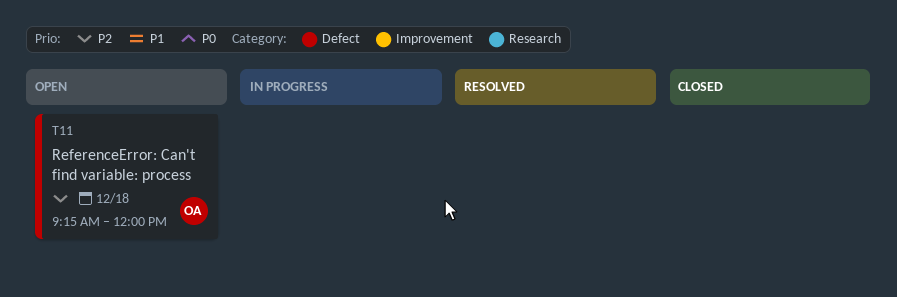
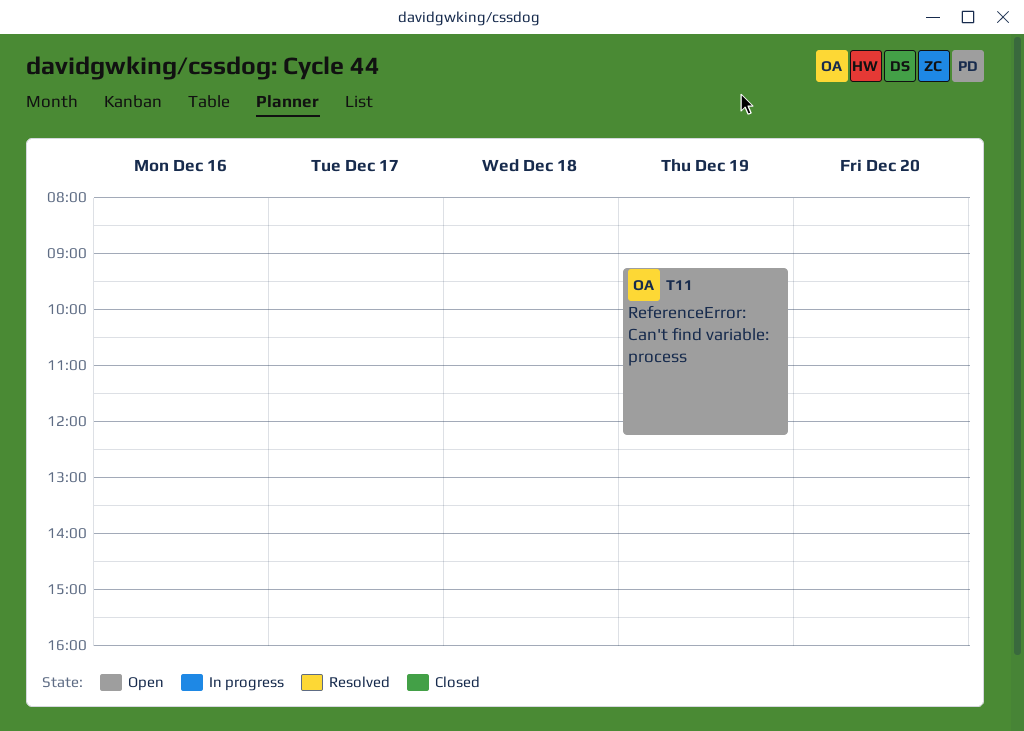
T11, day: Dec 18 -> Dec 19
T11, ends: 12:00 -> 12:15

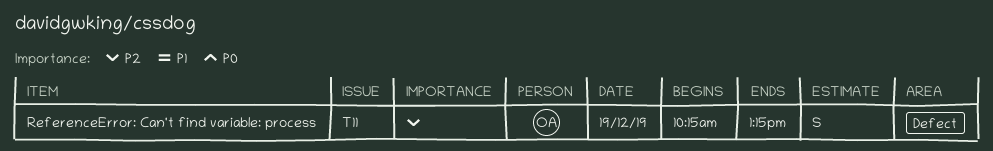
T11, begins: 09:15 -> 10:15
T11, ends: 12:15 -> 13:15

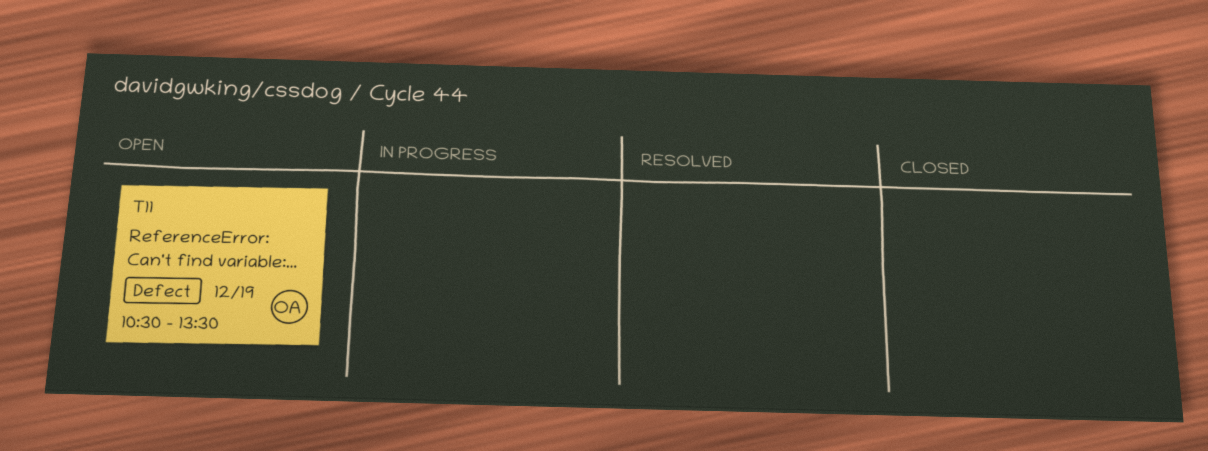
T11, begins: 10:15 -> 10:30
T11, ends: 13:15 -> 13:30

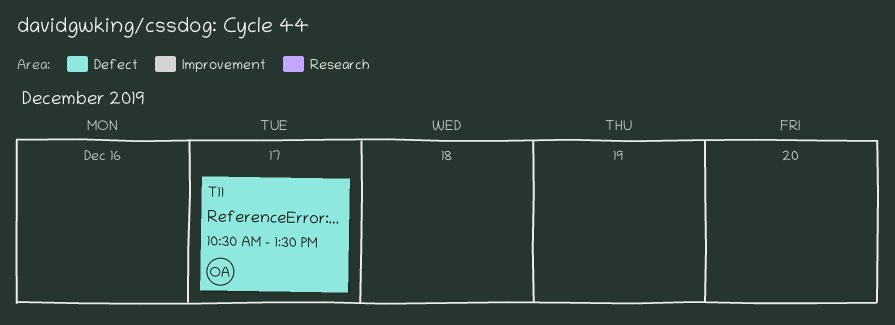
T11, day: Dec 19 -> Dec 17

